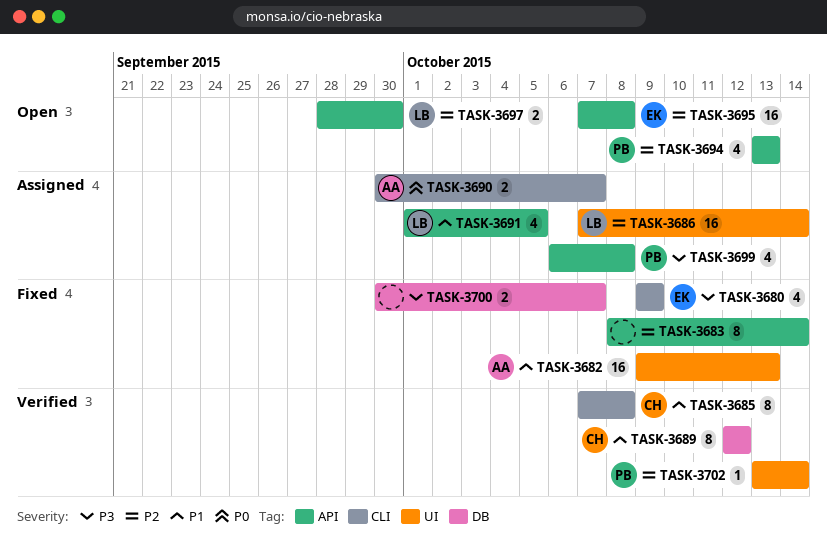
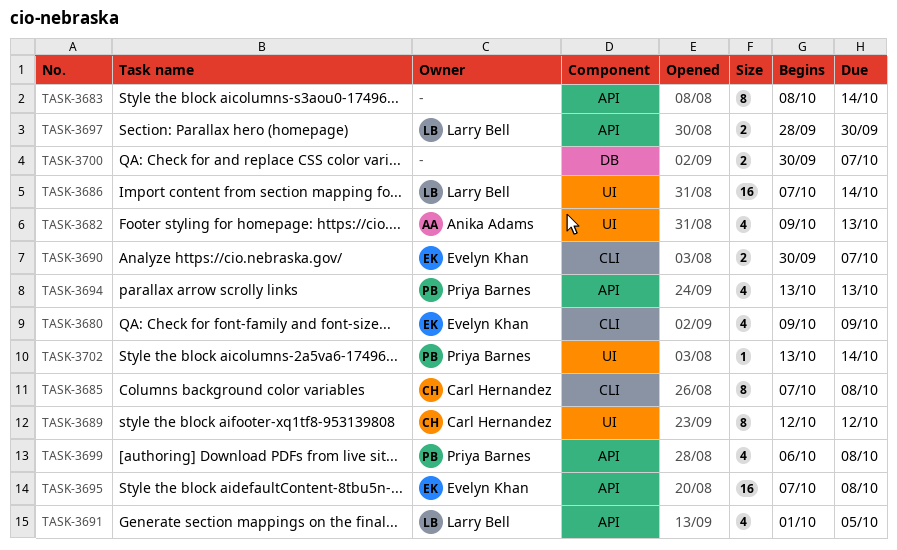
TASK-3682, estimate: 16 -> 4
TASK-3689, label: DB -> UI
TASK-3690, owner: Anika Adams -> Evelyn Khan

